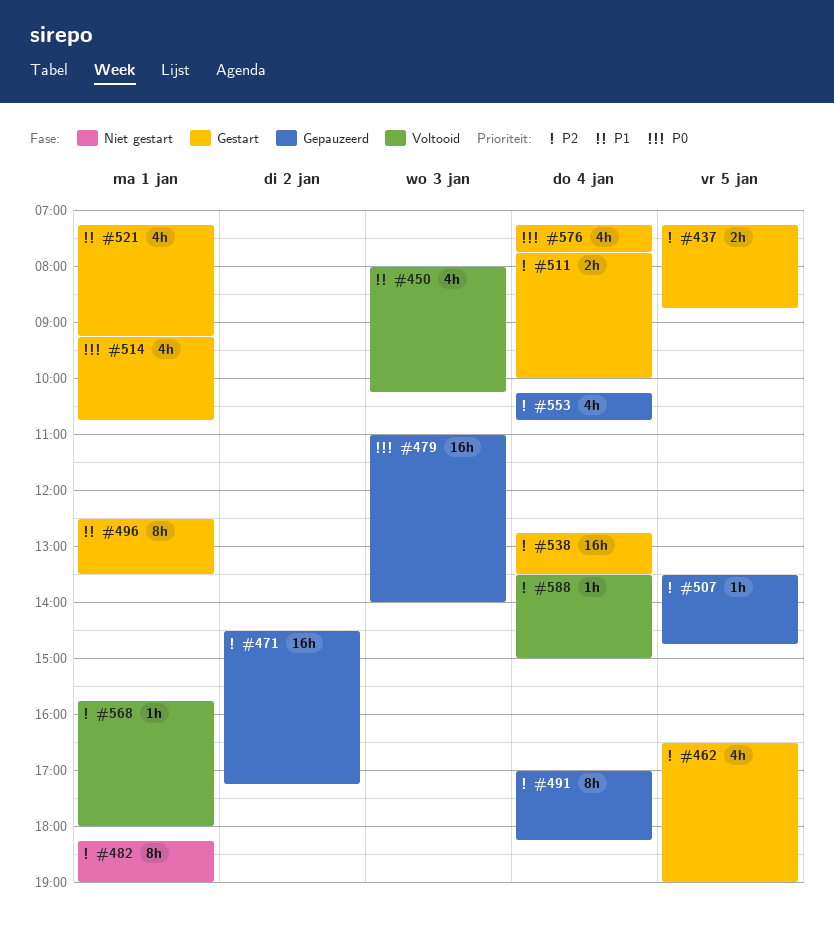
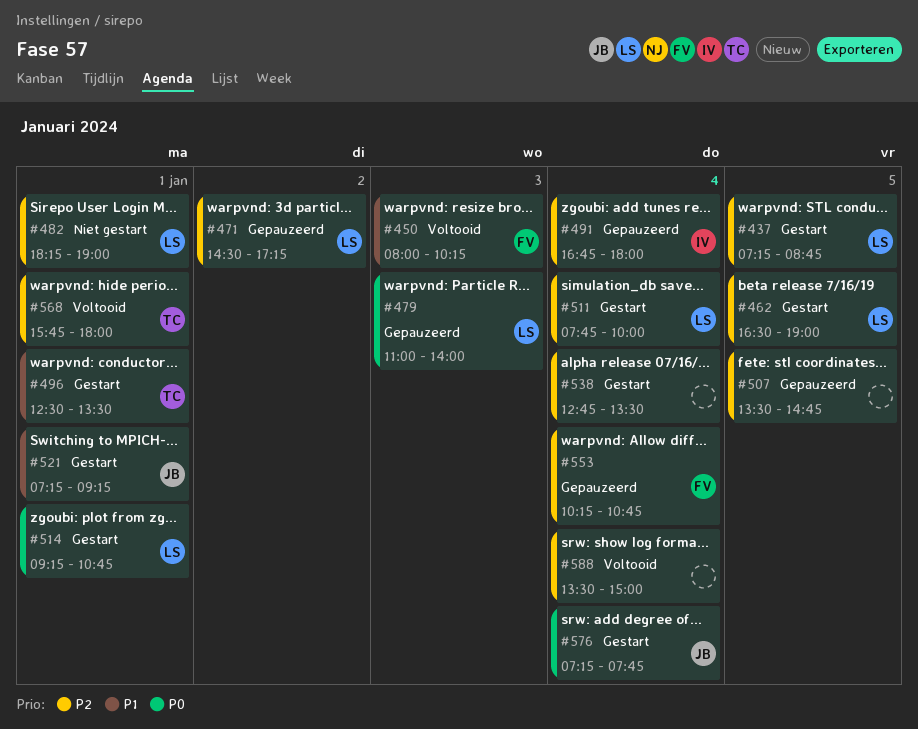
#491, begins: 17:00 -> 16:45
#491, ends: 18:15 -> 18:00

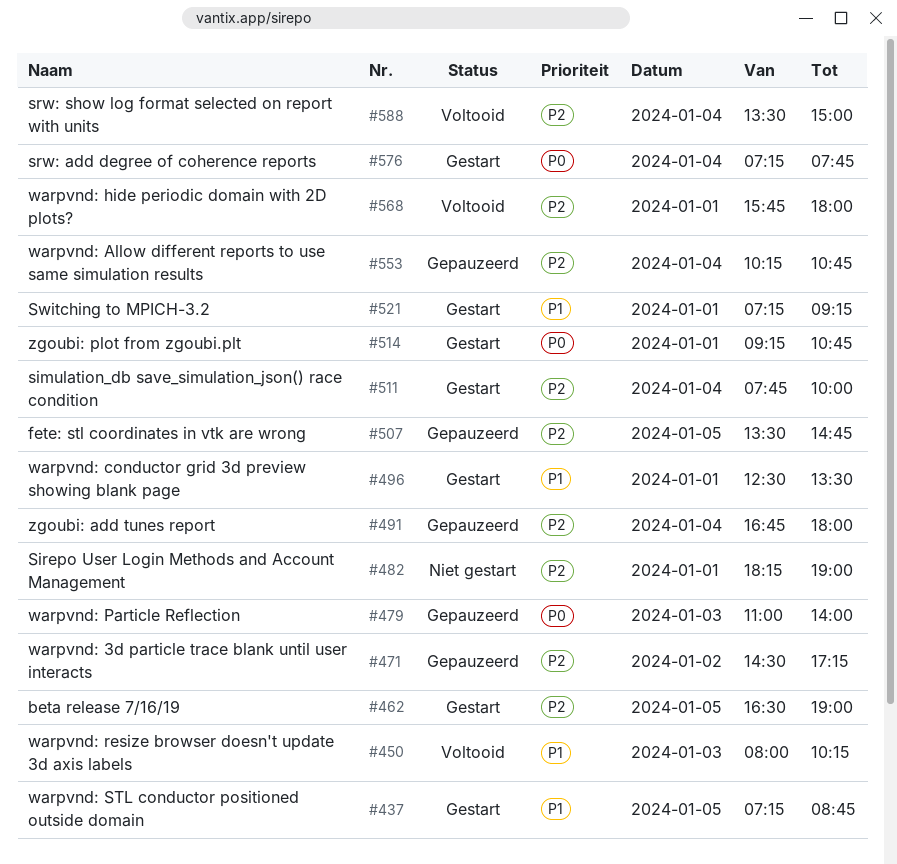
#437, priority: P2 -> P1
#538: present -> none

